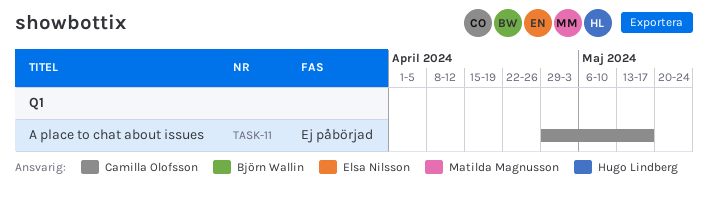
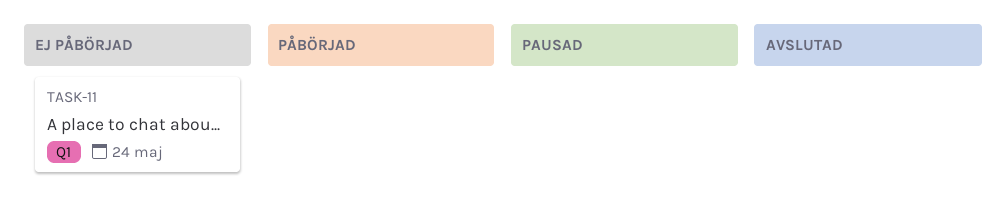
TASK-11, due: May 17 -> May 24

